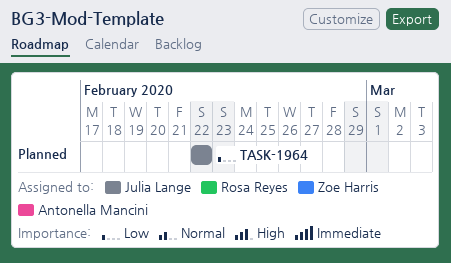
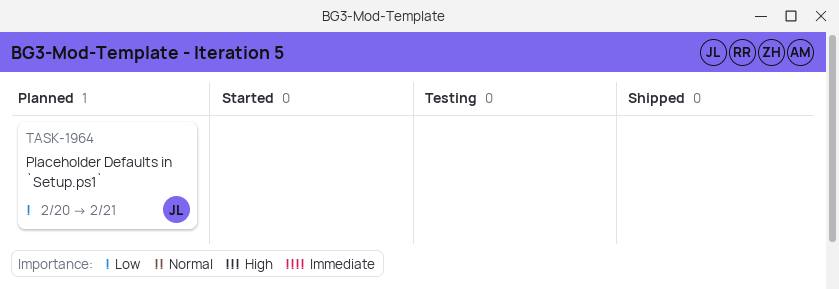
TASK-1964, start: Feb 22 -> Feb 20
TASK-1964, due: Feb 22 -> Feb 21

